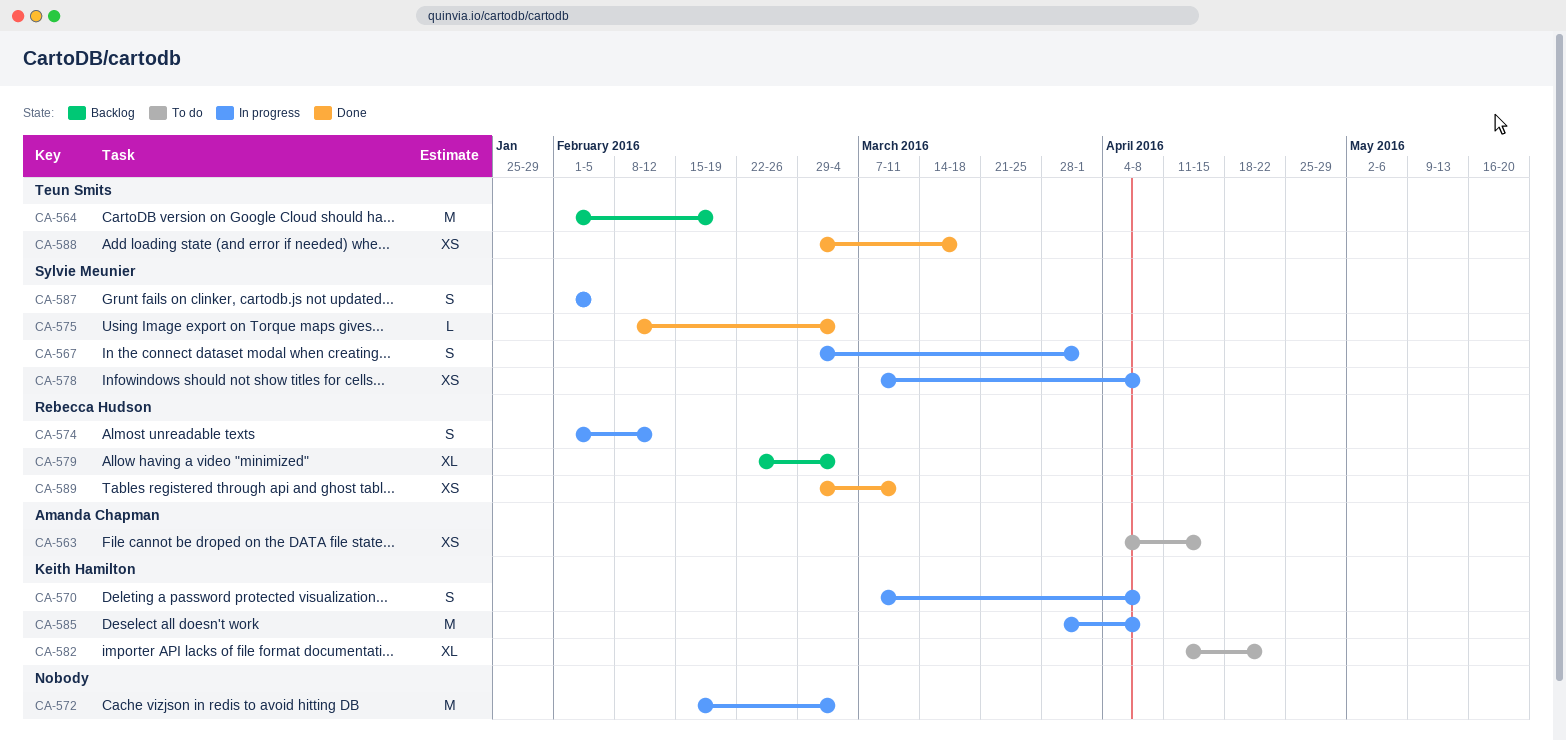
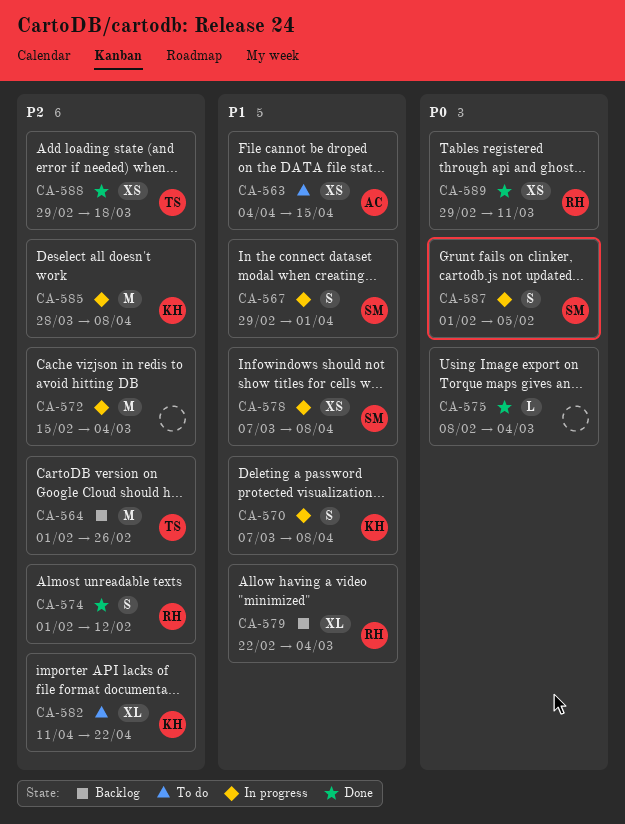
CA-564, due: Feb 19 -> Feb 26
CA-574, status: In progress -> Done
CA-575, owner: Sylvie Meunier -> none

